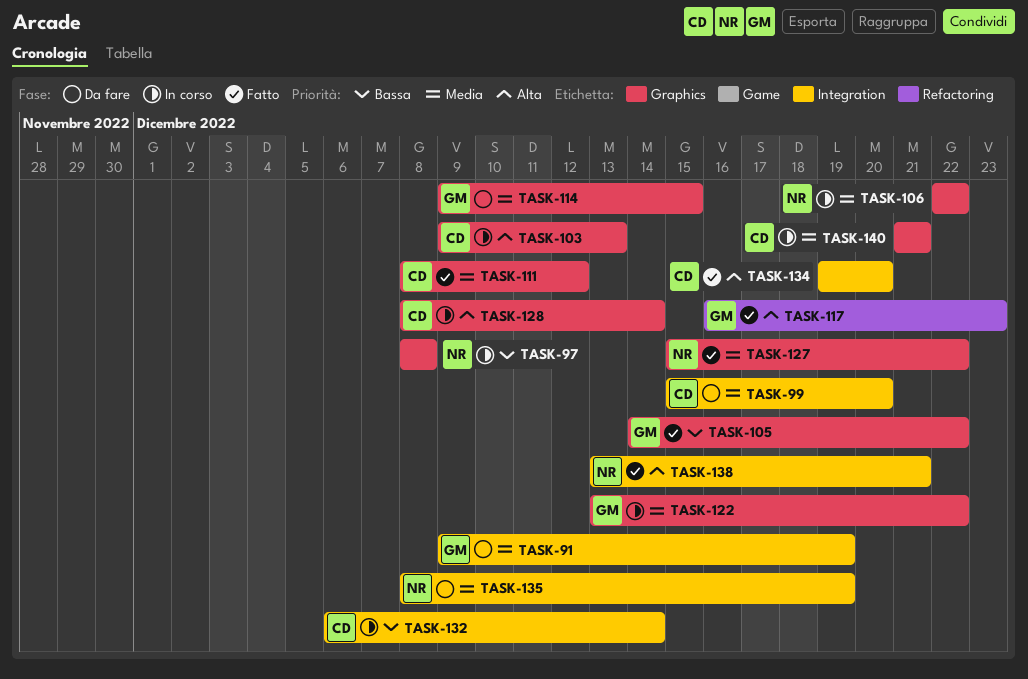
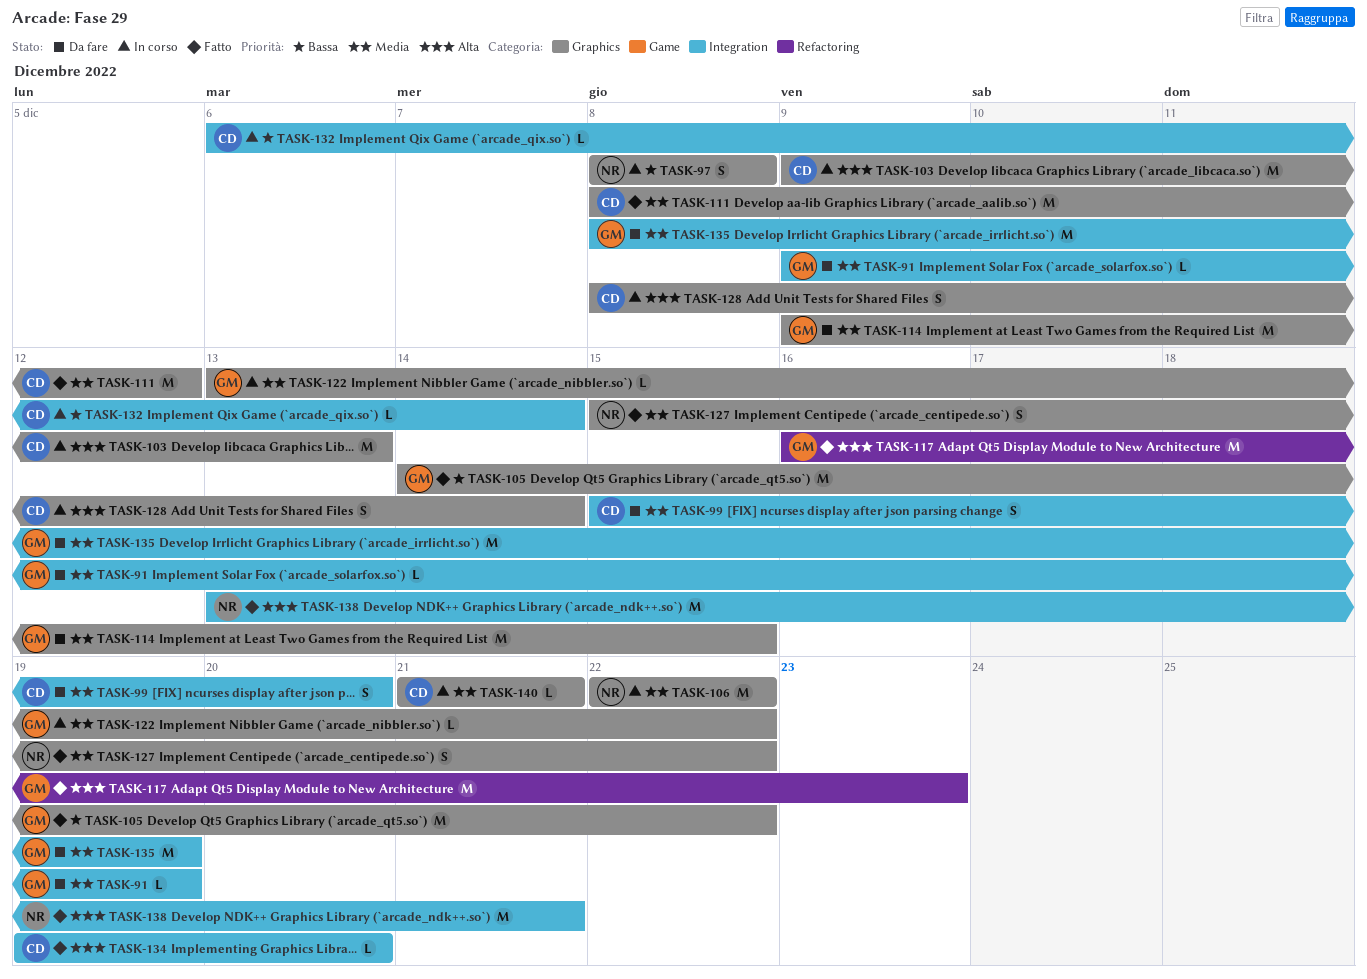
TASK-135, owner: NR -> GM

